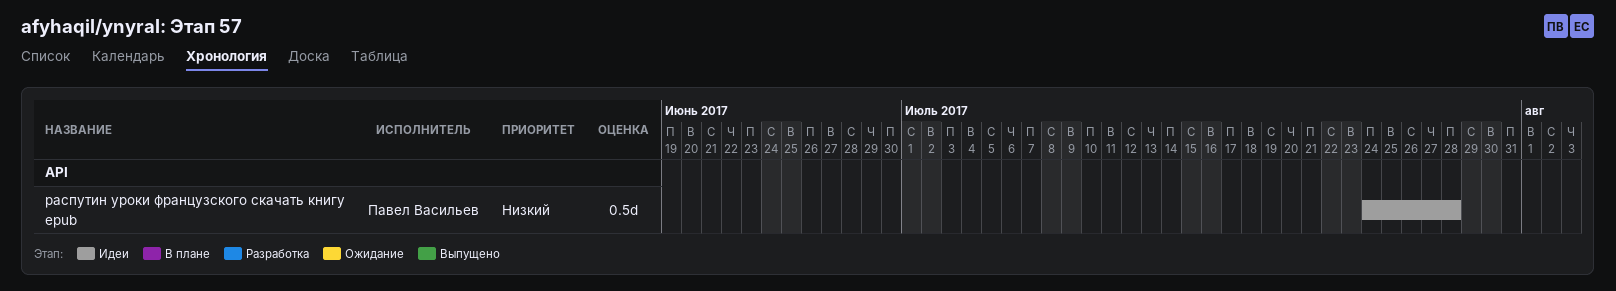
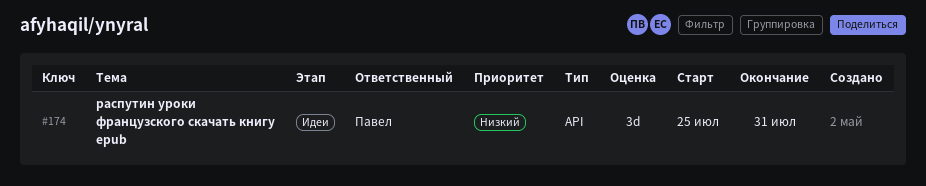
распутин уроки французского скачать книгу epub, estimate: 0.5d -> 3d
распутин уроки французского скачать книгу epub, start: Jul 24 -> Jul 25
распутин уроки французского скачать книгу epub, due: Jul 28 -> Jul 31

